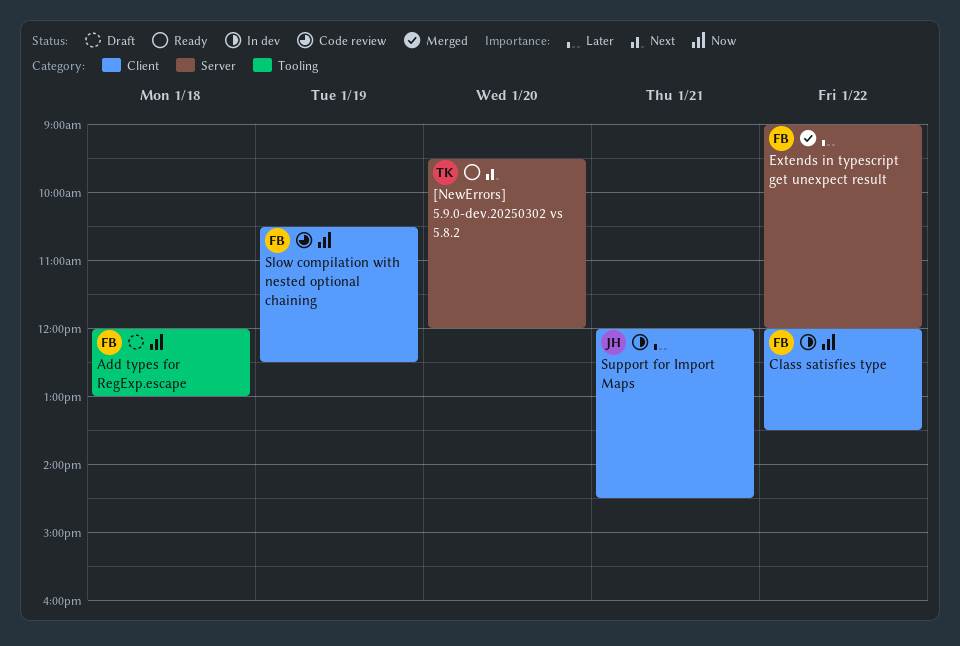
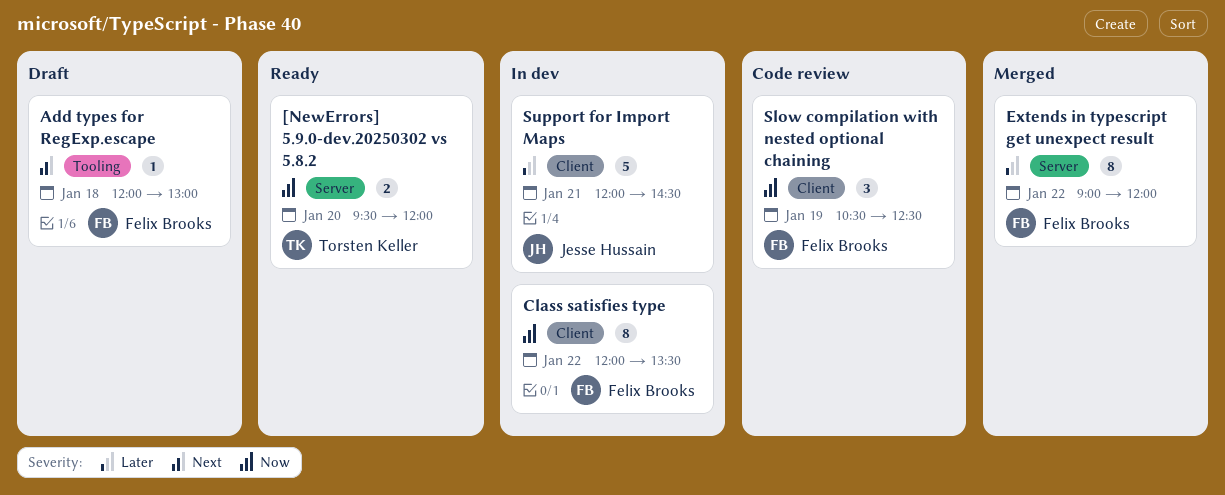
[NewErrors] 5.9.0-dev.20250302 vs 5.8.2, priority: Next -> Now
Add types for RegExp.escape, priority: Now -> Next

